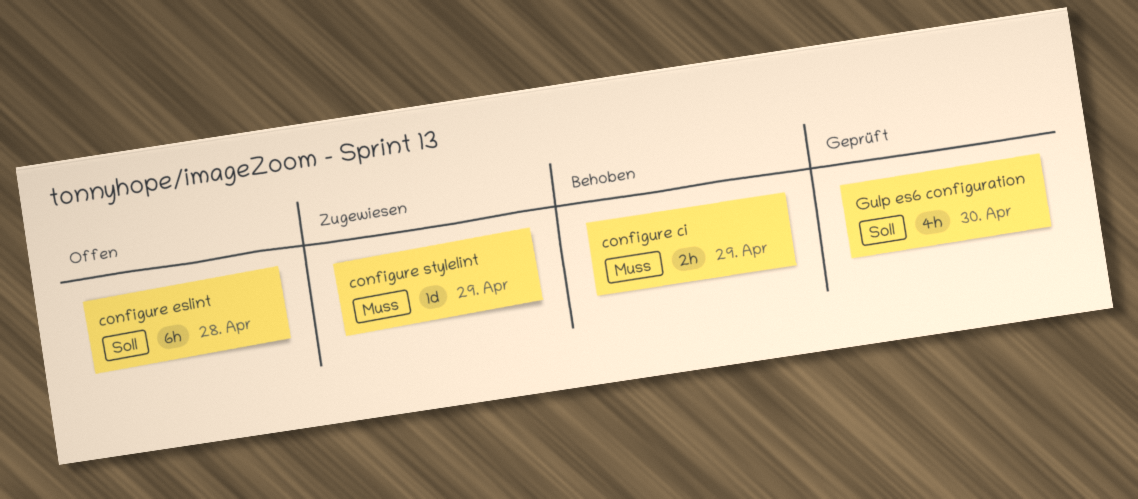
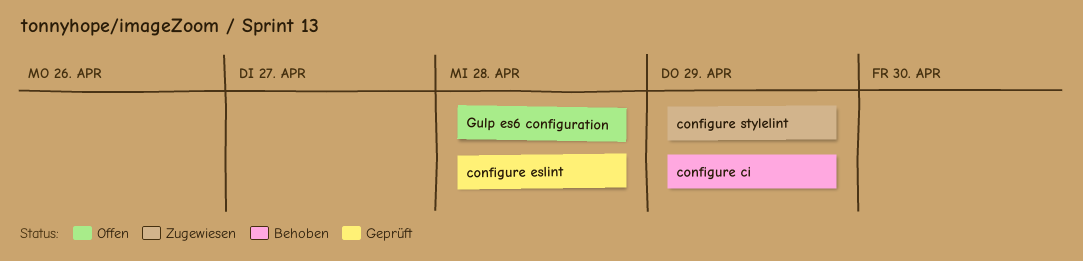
configure eslint, status: Offen -> Geprüft
Gulp es6 configuration, status: Geprüft -> Offen
Gulp es6 configuration, due: Apr 30 -> Apr 28

